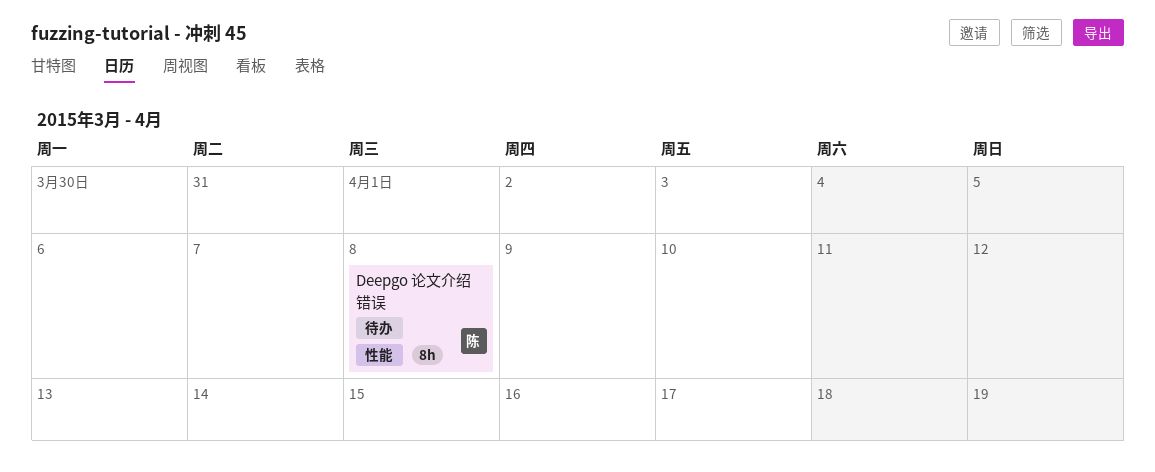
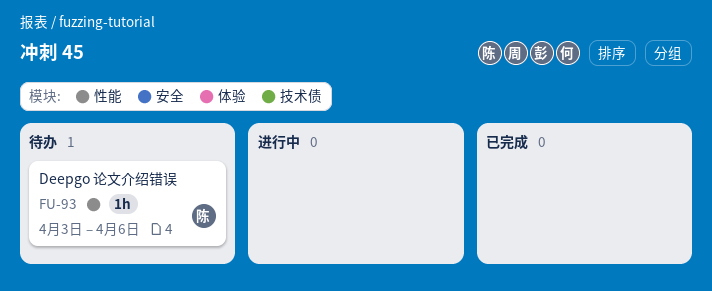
Deepgo 论文介绍错误, estimate: 8h -> 1h
Deepgo 论文介绍错误, due: Apr 8 -> Apr 6

